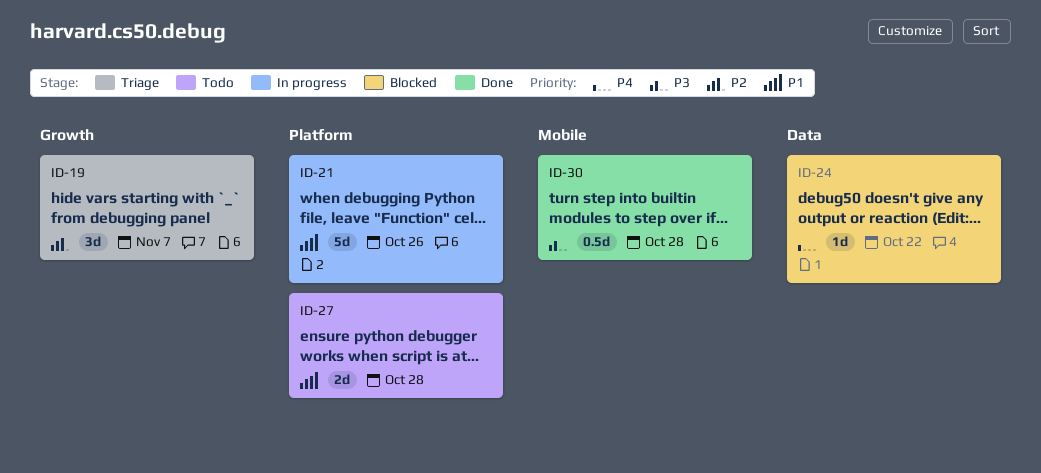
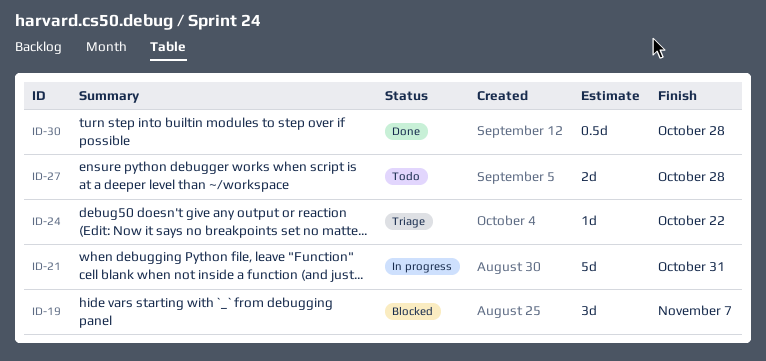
ID-19, status: Triage -> Blocked
ID-21, due: Oct 26 -> Oct 31
ID-24, status: Blocked -> Triage

